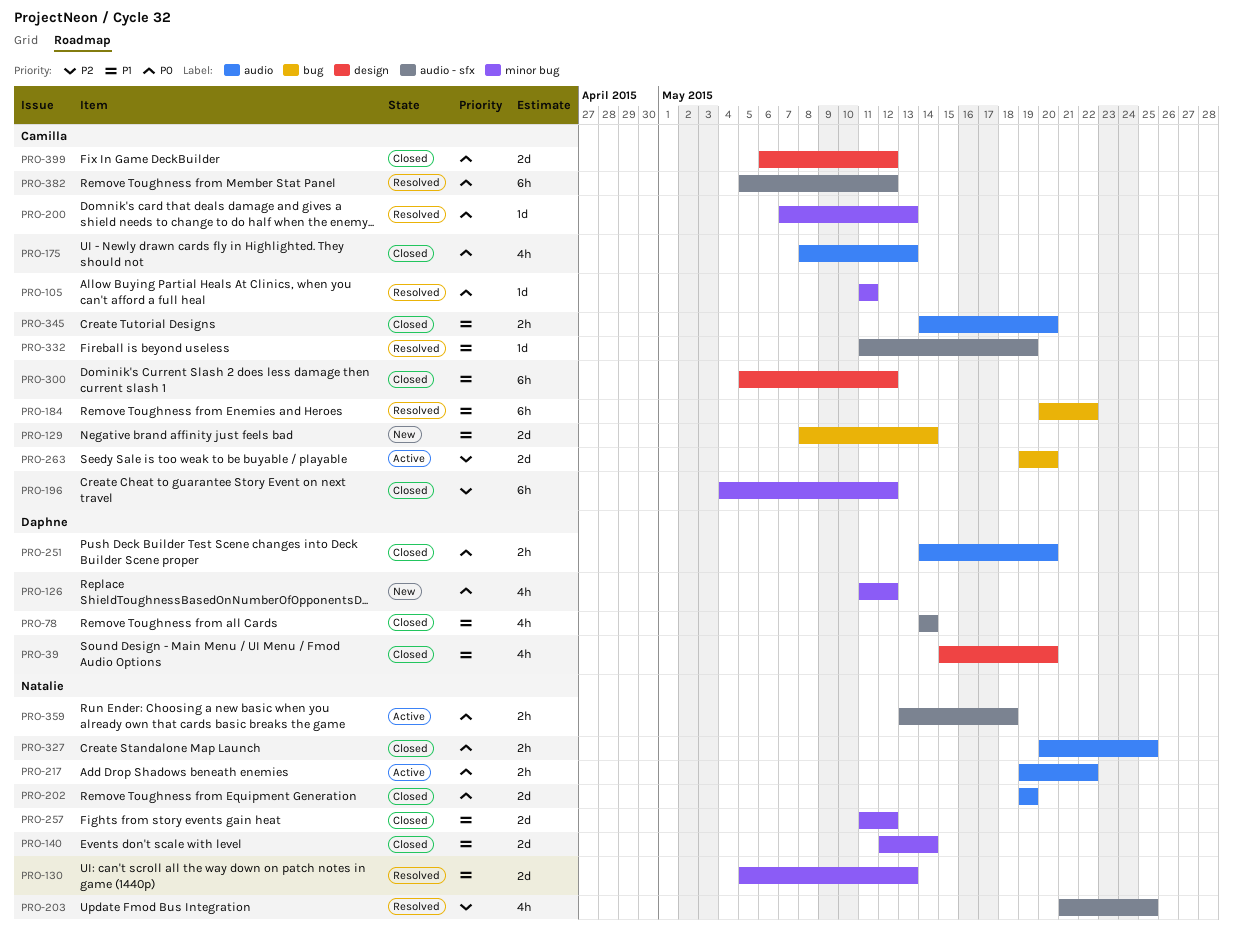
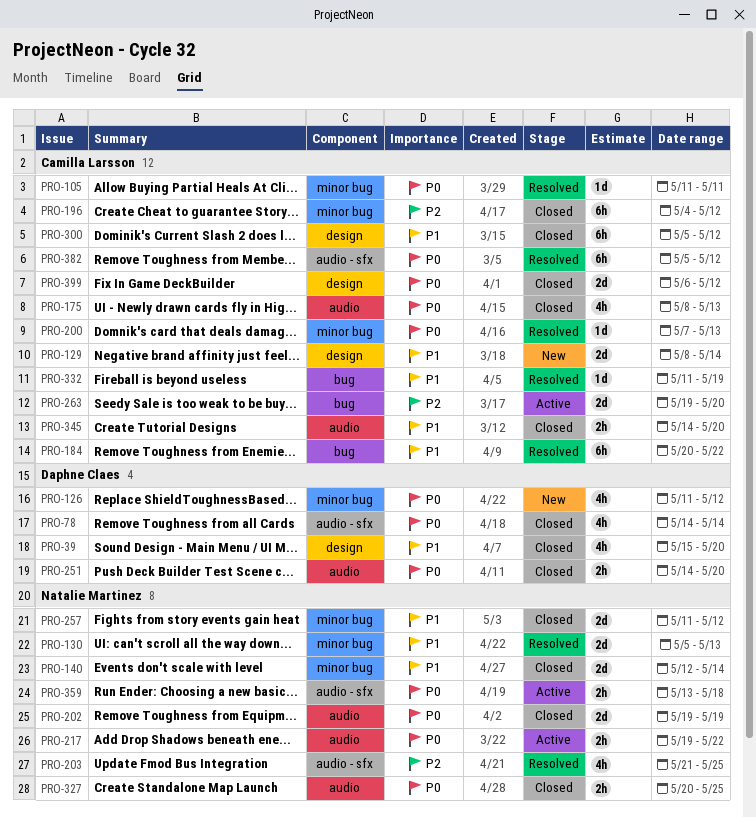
PRO-78, priority: P1 -> P0
PRO-129, label: bug -> design
PRO-332, label: audio - sfx -> bug

